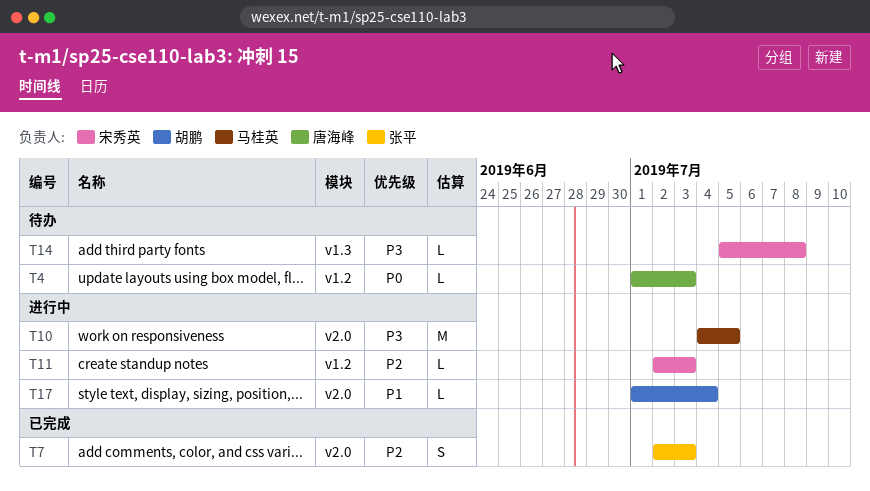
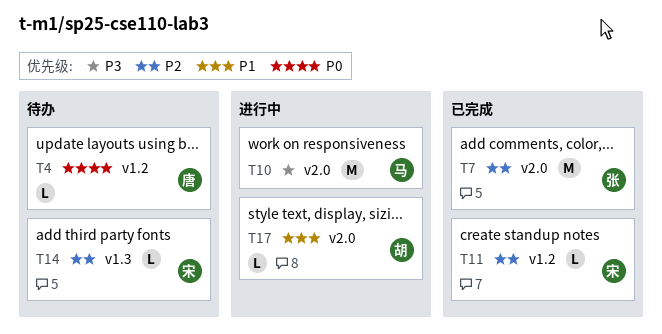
T7, estimate: S -> M
T11, status: 进行中 -> 已完成
T14, priority: P3 -> P2

